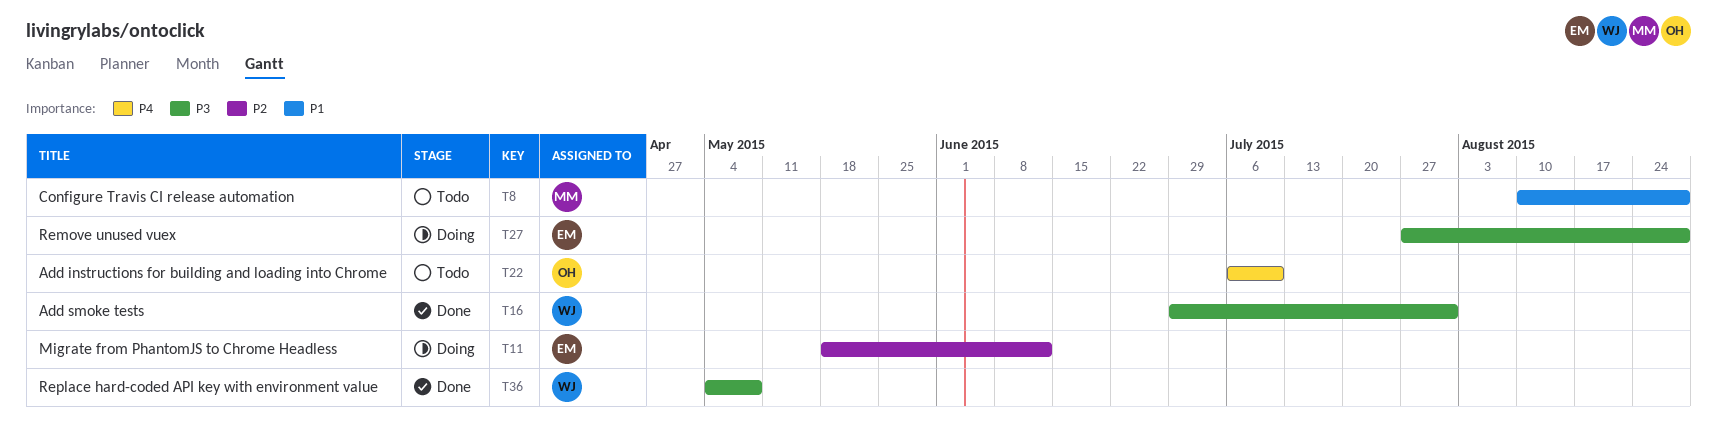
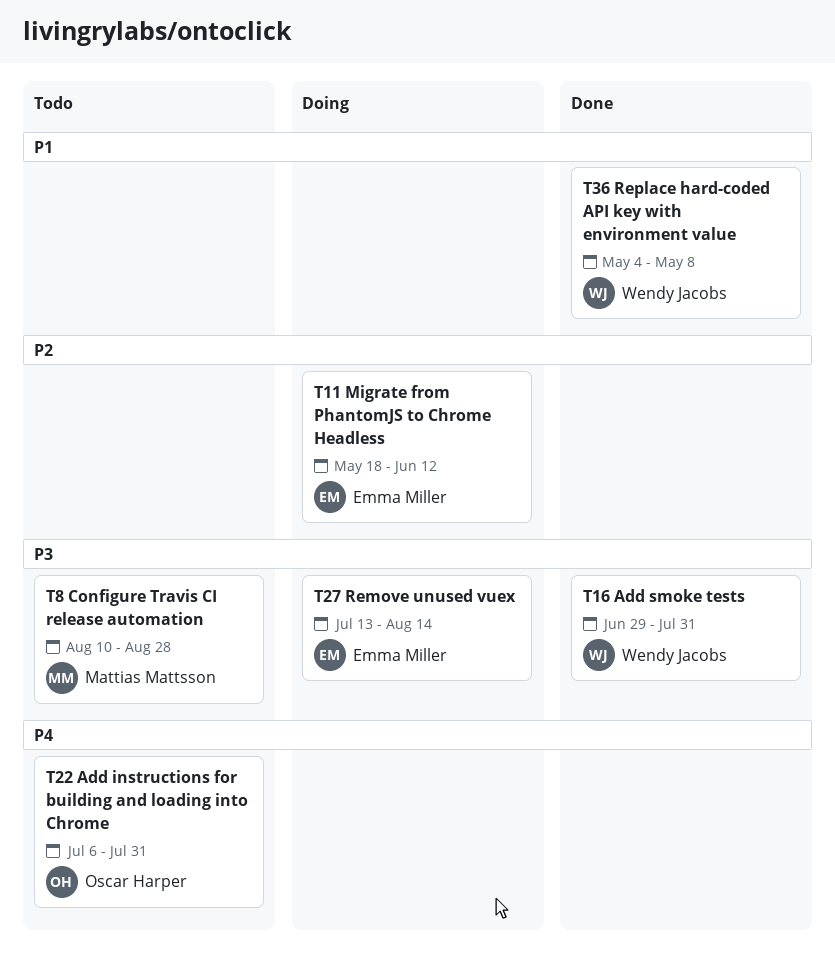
T8, priority: P1 -> P3
T22, due: Jul 10 -> Jul 31
T27, start: Jul 27 -> Jul 13
T27, due: Aug 28 -> Aug 14
T36, priority: P3 -> P1

